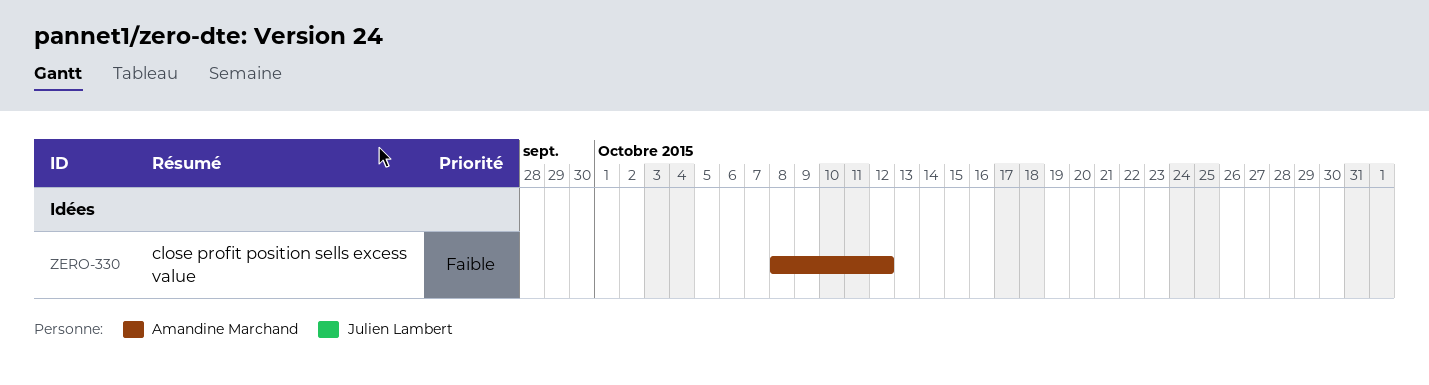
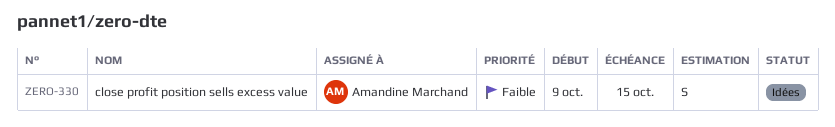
ZERO-330, start: Oct 8 -> Oct 9
ZERO-330, due: Oct 12 -> Oct 15

